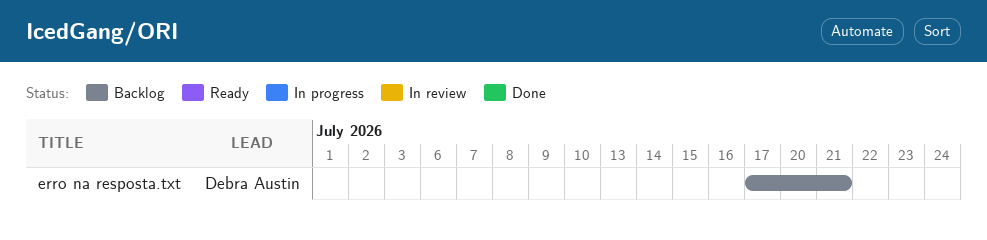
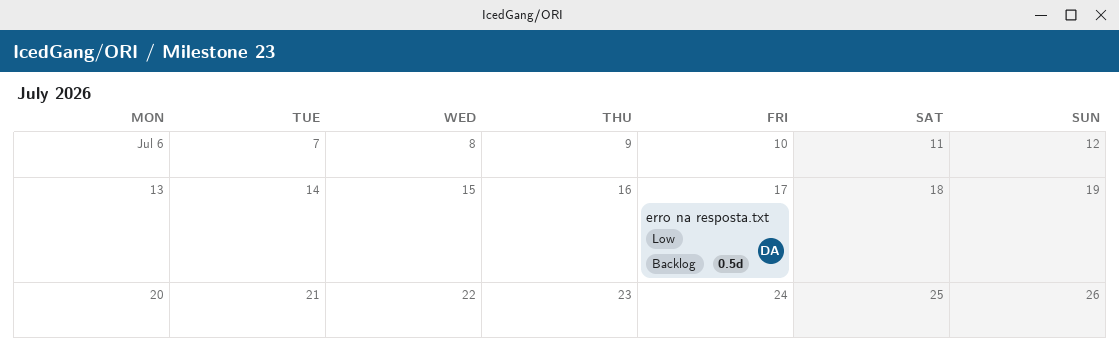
erro na resposta.txt, due: Jul 21 -> Jul 17

